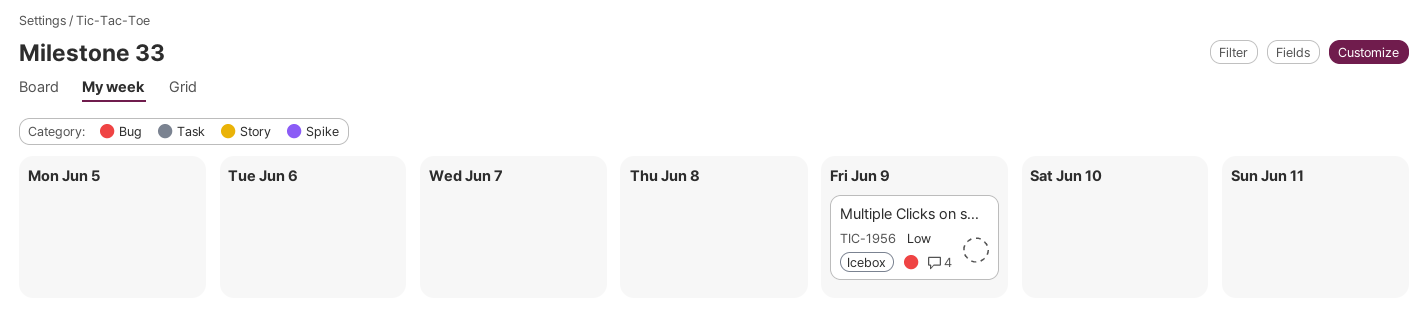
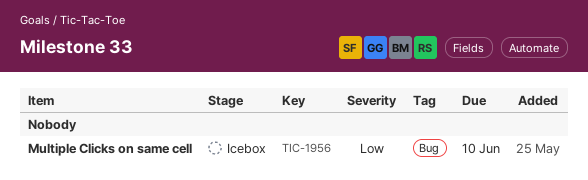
TIC-1956, due: Jun 9 -> Jun 10

